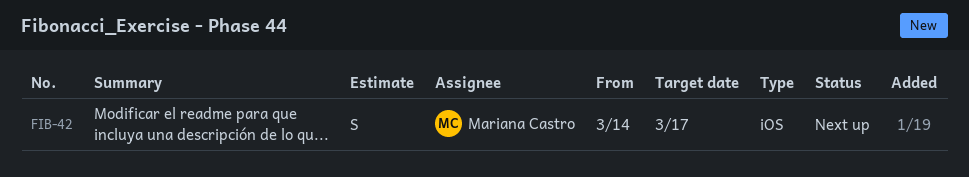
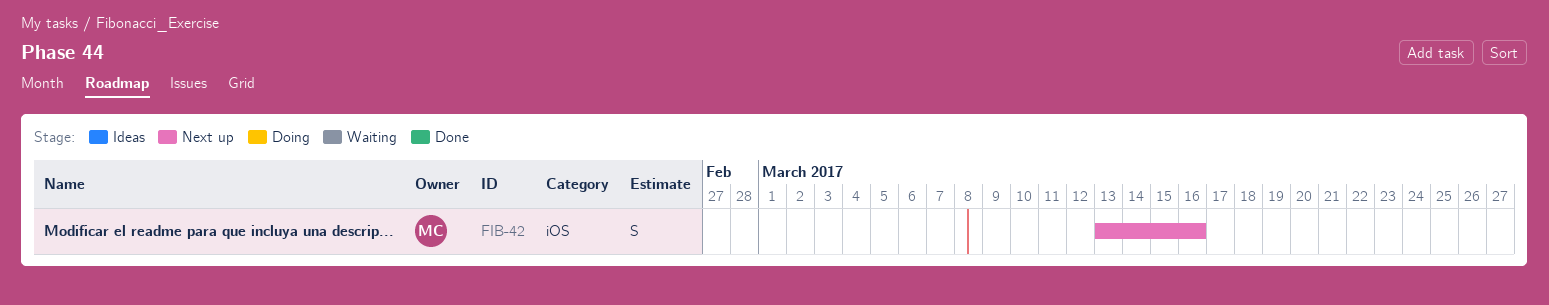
FIB-42, start: Mar 14 -> Mar 13
FIB-42, due: Mar 17 -> Mar 16

